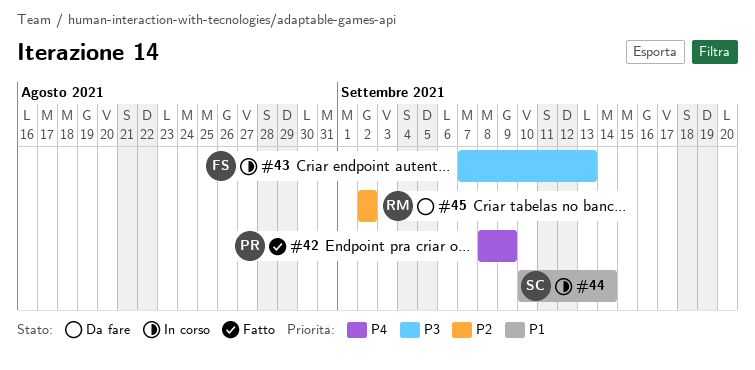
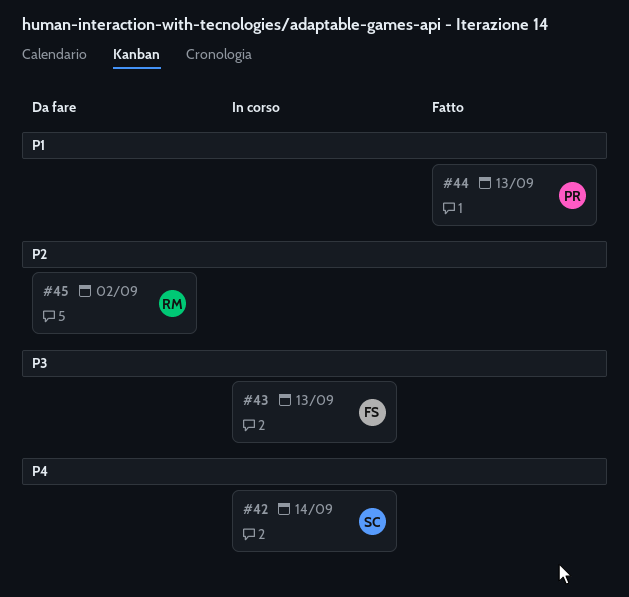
#42, status: Fatto -> In corso
#42, owner: PR -> SC
#42, due: Sep 9 -> Sep 14
#44, status: In corso -> Fatto
#44, owner: SC -> PR
#44, due: Sep 14 -> Sep 13

